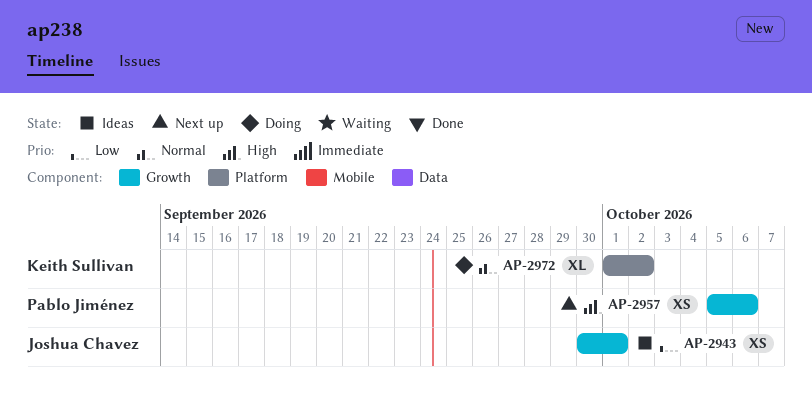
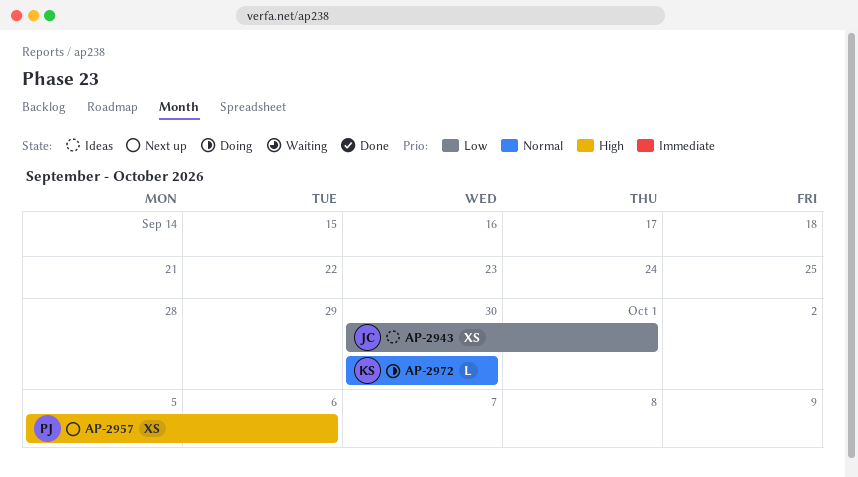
AP-2972, estimate: XL -> L
AP-2972, start: Oct 1 -> Sep 30
AP-2972, due: Oct 2 -> Sep 30

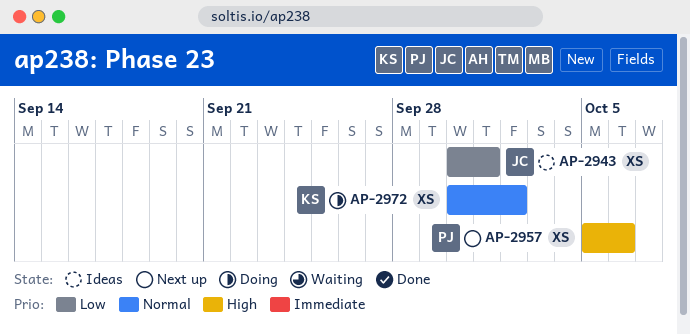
AP-2972, estimate: L -> XS
AP-2972, due: Sep 30 -> Oct 2

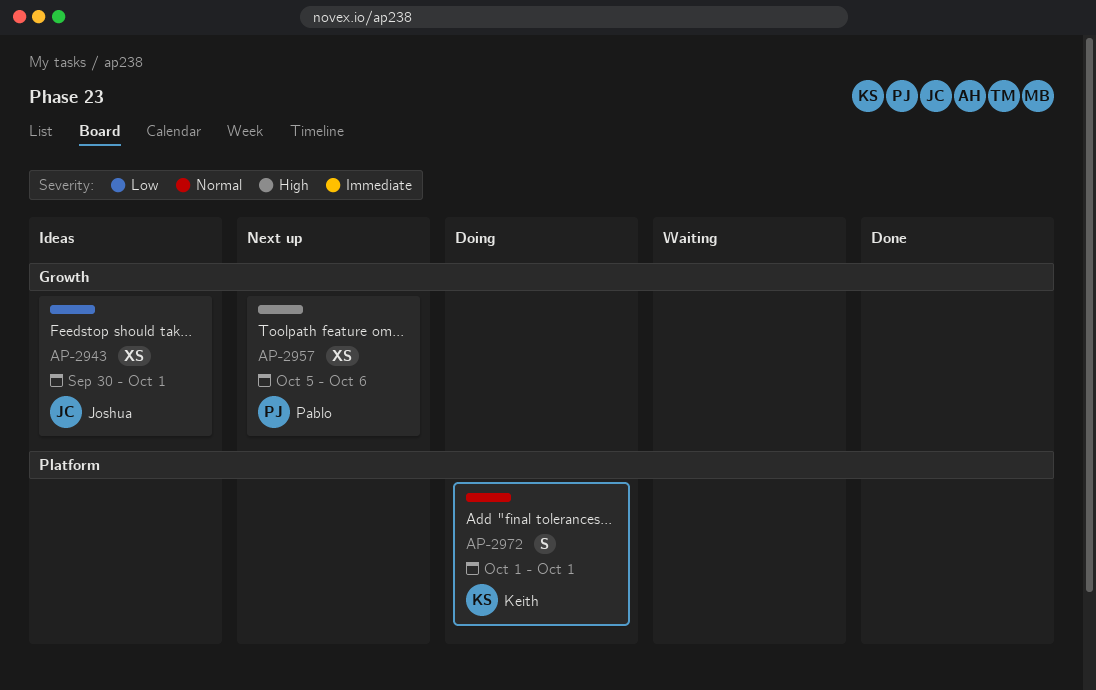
AP-2972, estimate: XS -> S
AP-2972, start: Sep 30 -> Oct 1
AP-2972, due: Oct 2 -> Oct 1

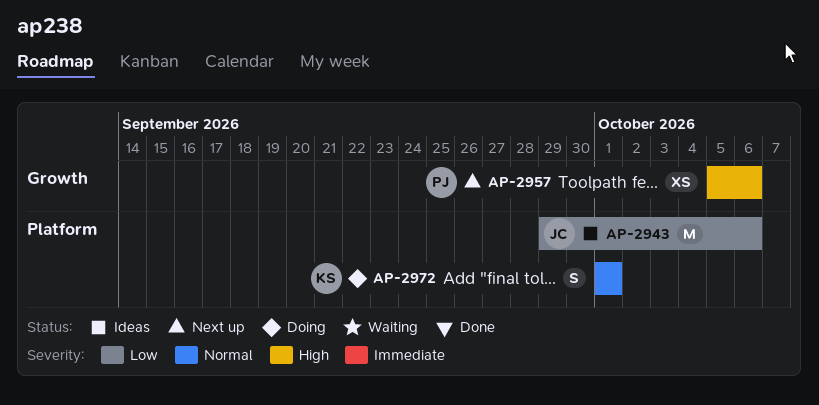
AP-2943, label: Growth -> Platform
AP-2943, estimate: XS -> M
AP-2943, start: Sep 30 -> Sep 29
AP-2943, due: Oct 1 -> Oct 6

